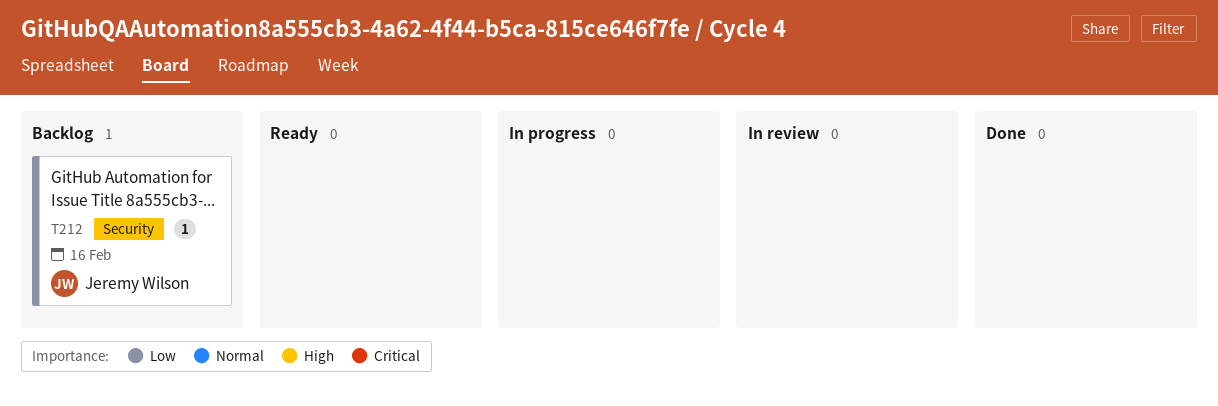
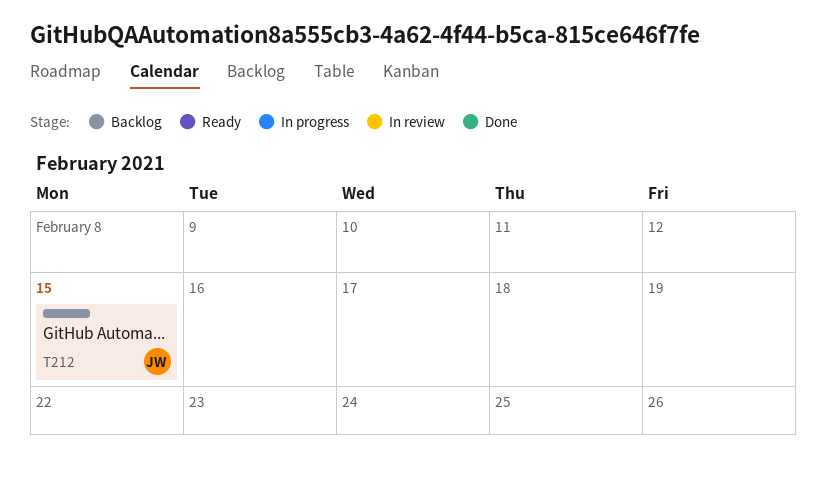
T212, due: Feb 16 -> Feb 15

